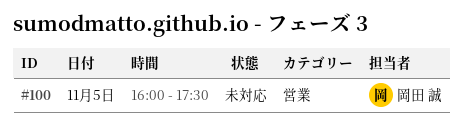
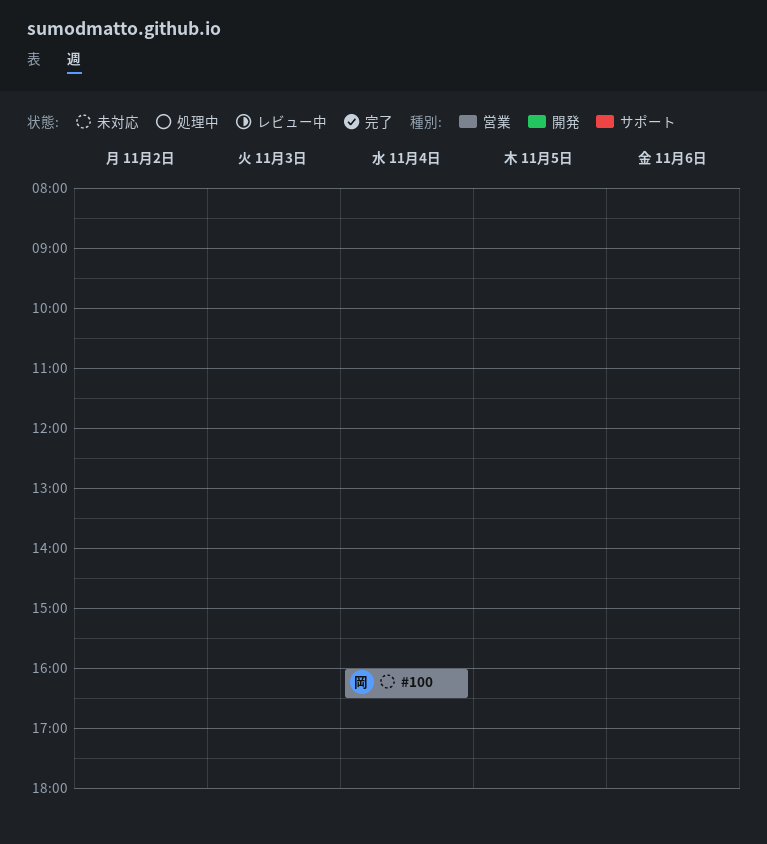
#100, day: Nov 5 -> Nov 4
#100, ends: 17:30 -> 16:30

